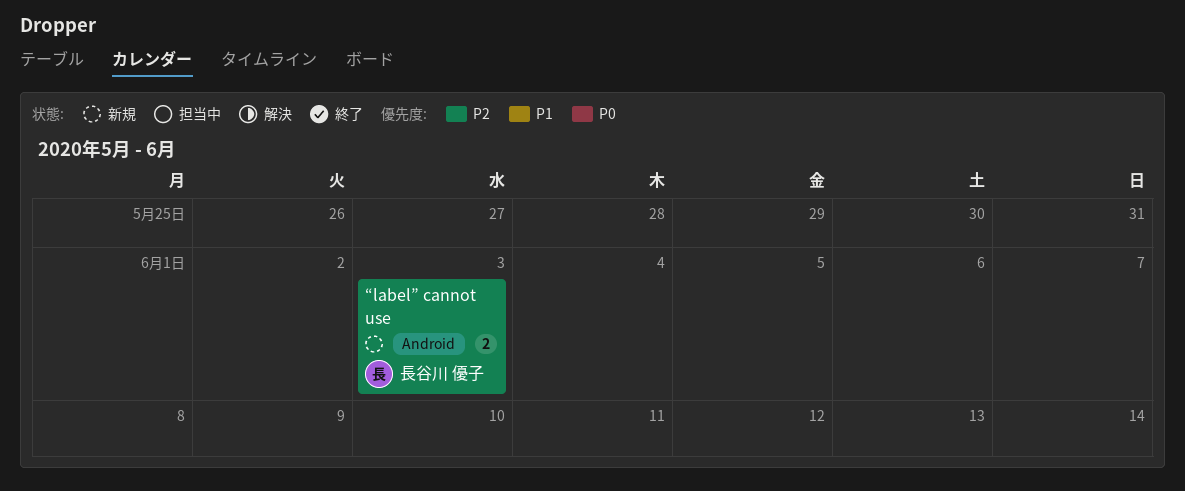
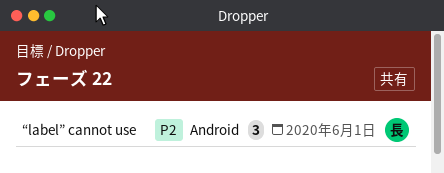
“label” cannot use, estimate: 2 -> 3
“label” cannot use, due: Jun 3 -> Jun 1

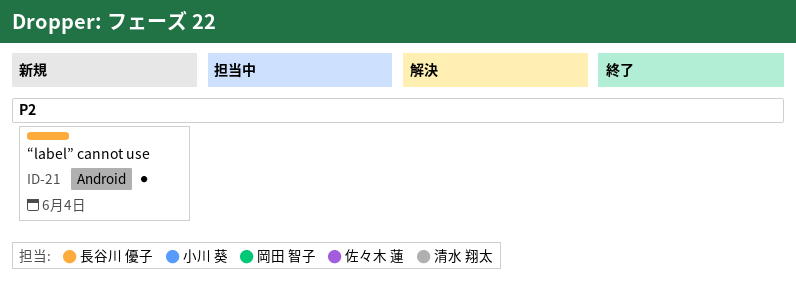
“label” cannot use, estimate: 3 -> 1
“label” cannot use, due: Jun 1 -> Jun 4

